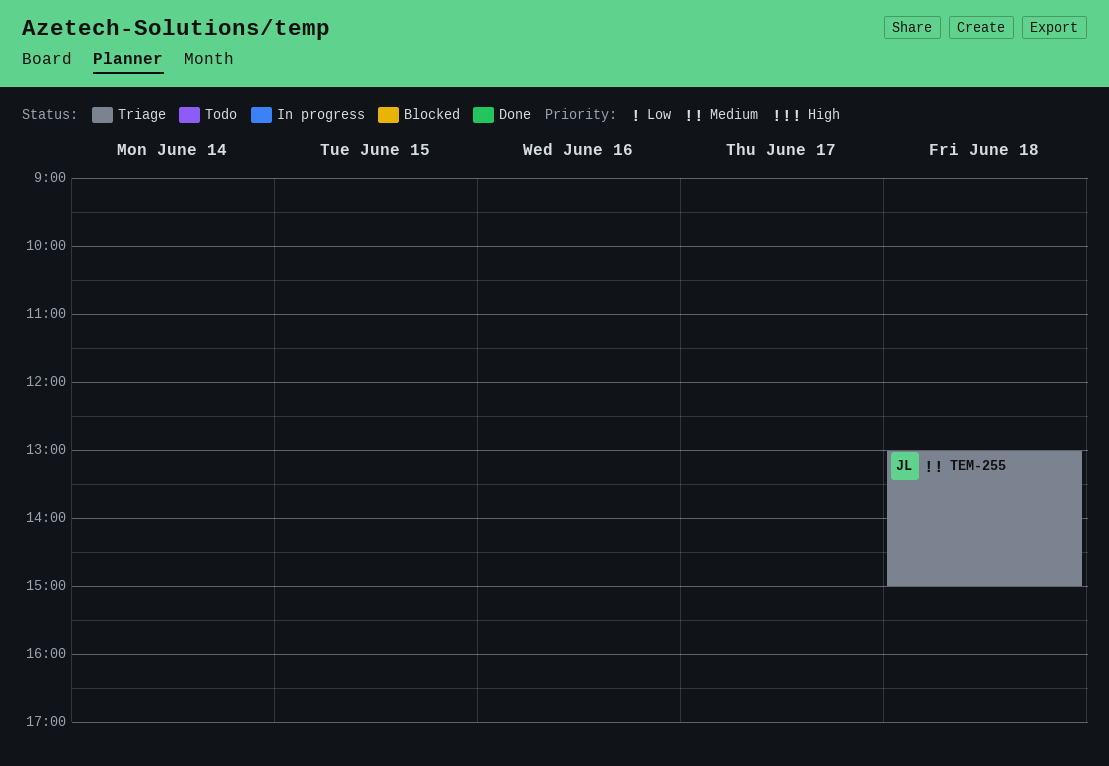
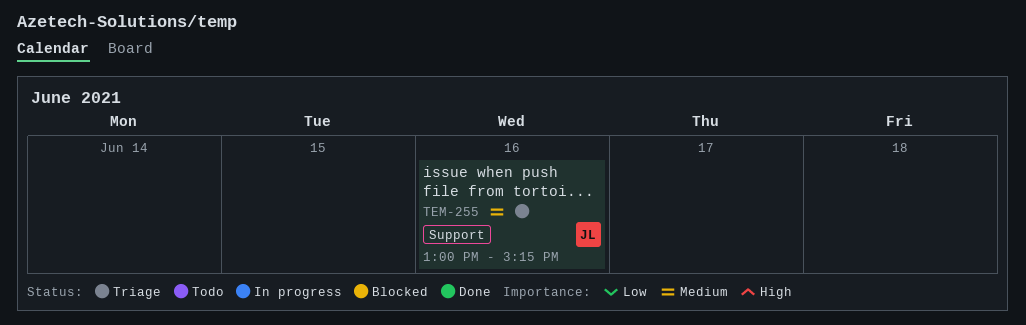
TEM-255, day: Jun 18 -> Jun 16
TEM-255, ends: 15:00 -> 15:15

